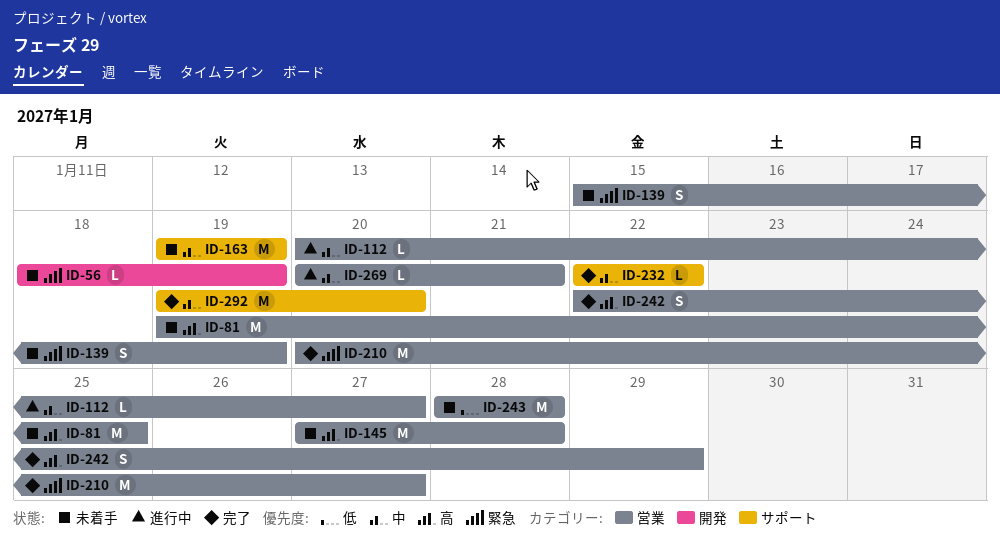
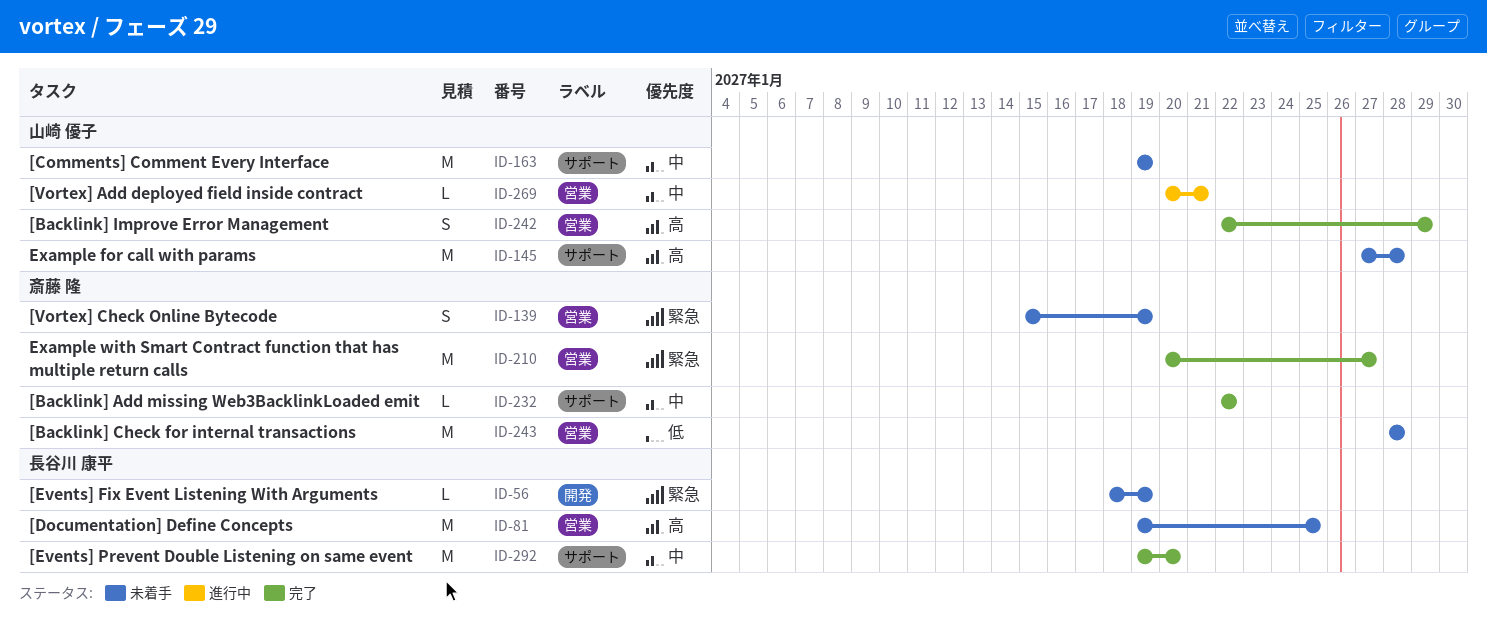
ID-112: present -> none
ID-145, label: 営業 -> サポート

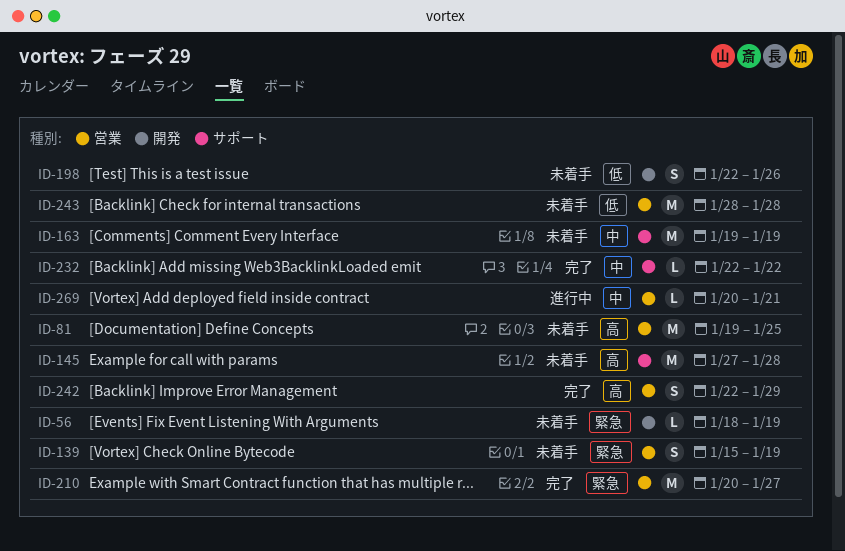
ID-198: none -> present
ID-292: present -> none

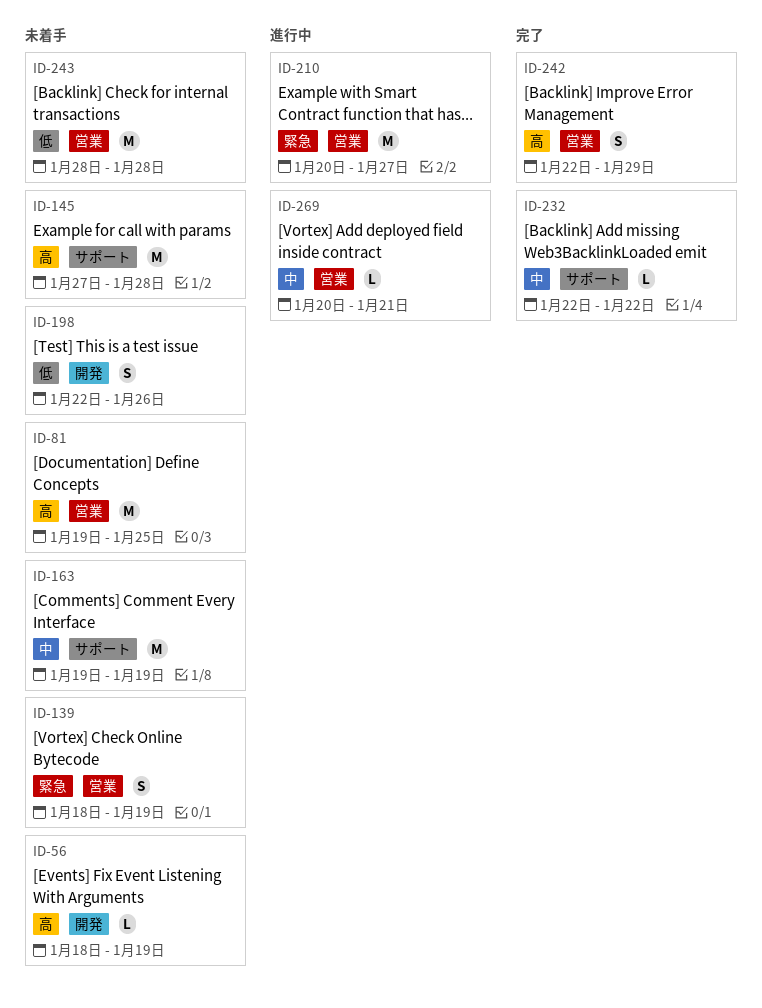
ID-56, priority: 緊急 -> 高
ID-139, start: Jan 15 -> Jan 18
ID-210, status: 完了 -> 進行中

